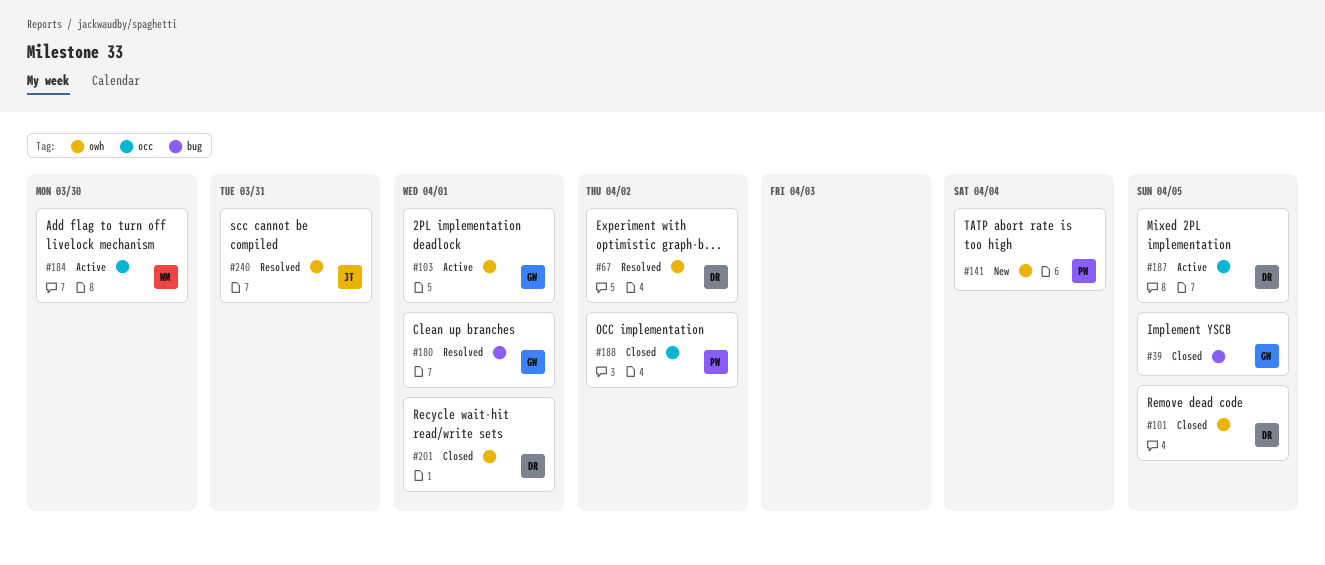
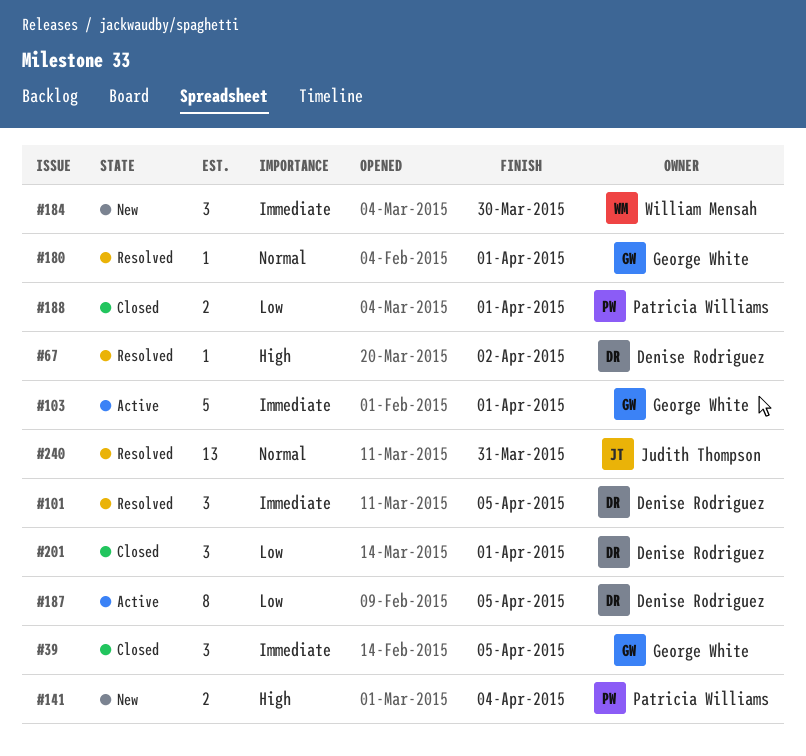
#101, status: Closed -> Resolved
#184, status: Active -> New
#188, due: Apr 2 -> Apr 1

